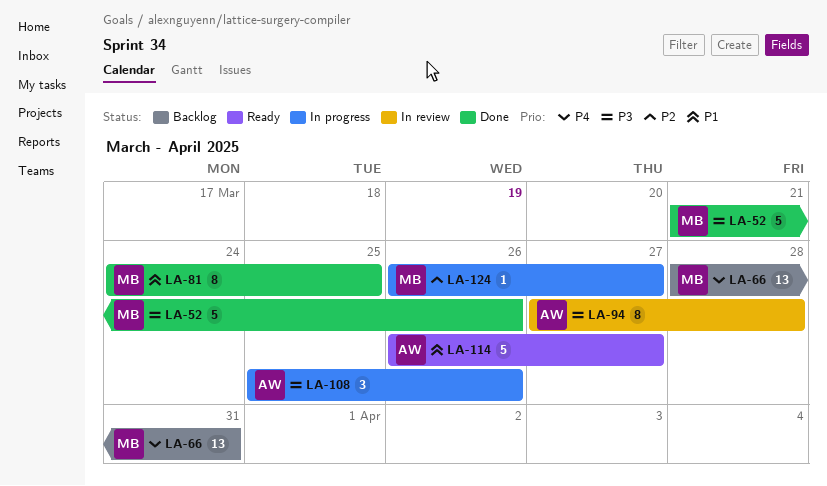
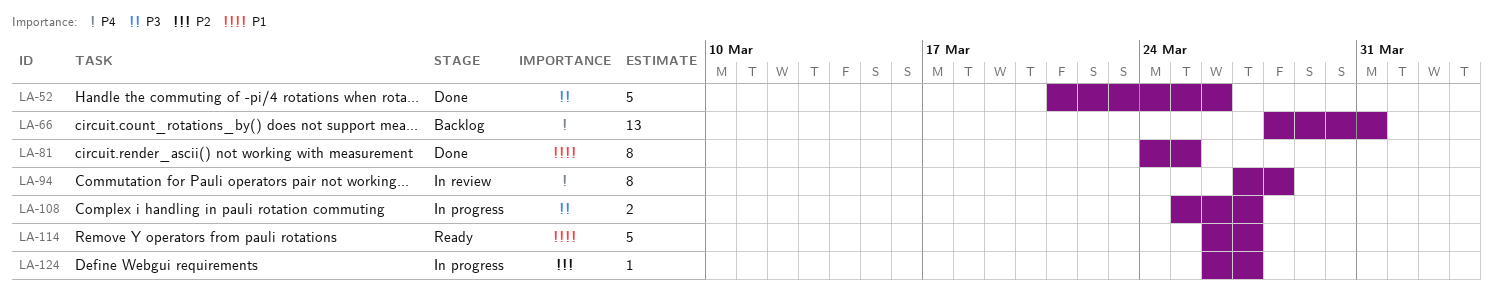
LA-94, priority: P3 -> P4
LA-108, estimate: 3 -> 2
LA-108, due: Mar 26 -> Mar 27

